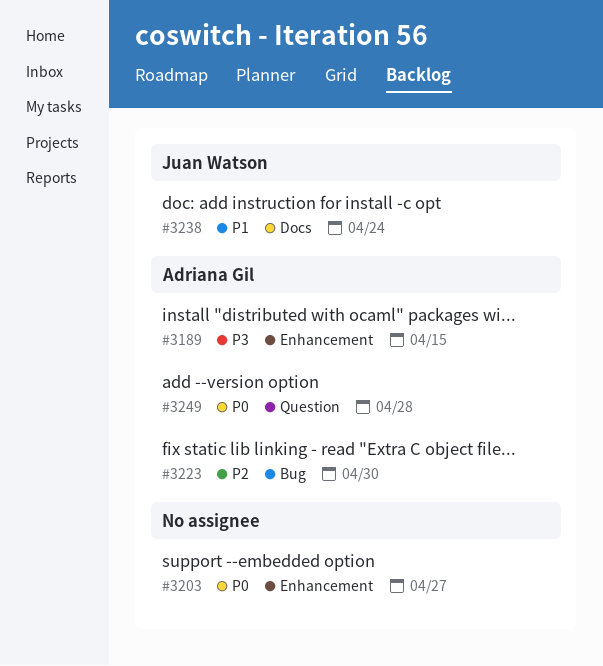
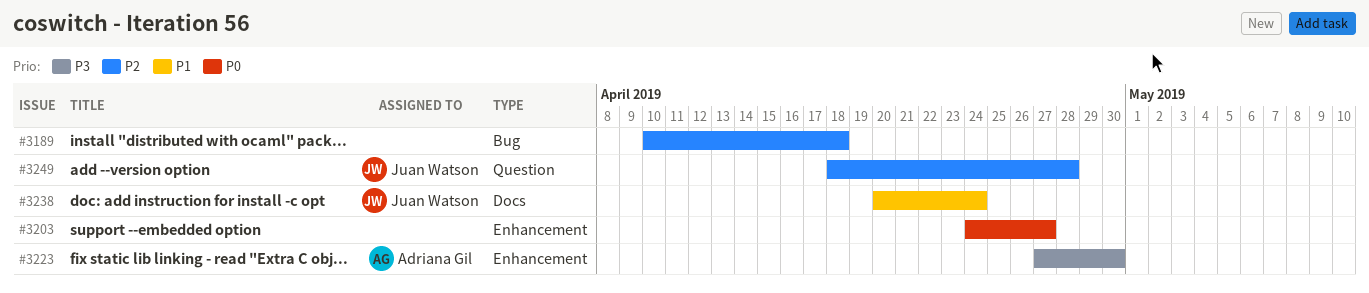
#3189, owner: Adriana Gil -> none
#3189, priority: P3 -> P2
#3189, label: Enhancement -> Bug
#3189, due: Apr 15 -> Apr 18
#3223, priority: P2 -> P3
#3223, label: Bug -> Enhancement
#3249, owner: Adriana Gil -> Juan Watson
#3249, priority: P0 -> P2

